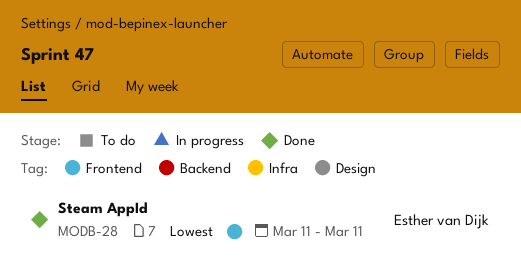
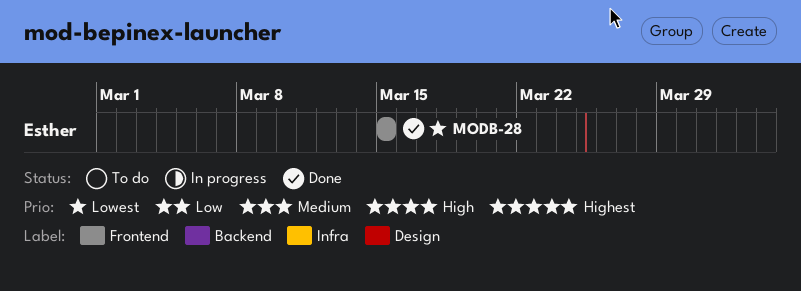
MODB-28, start: Mar 11 -> Mar 15
MODB-28, due: Mar 11 -> Mar 15

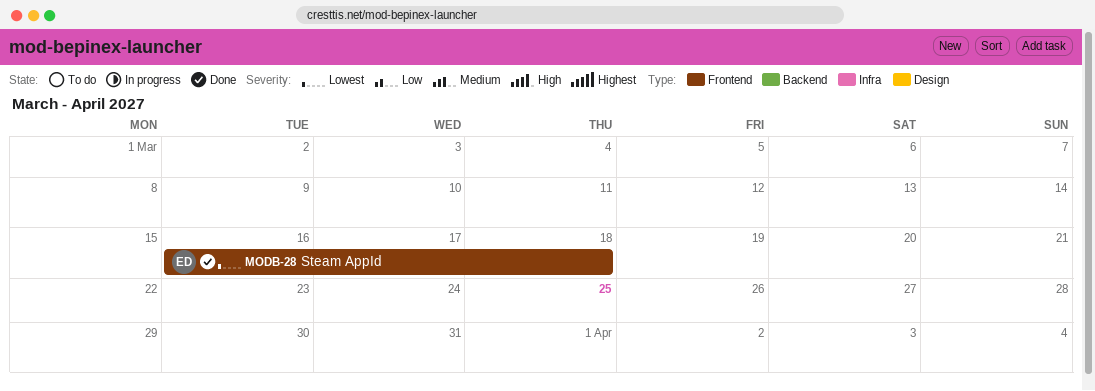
MODB-28, start: Mar 15 -> Mar 16
MODB-28, due: Mar 15 -> Mar 18

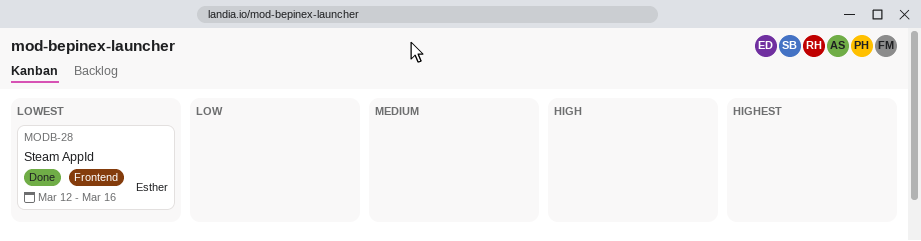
MODB-28, start: Mar 16 -> Mar 12
MODB-28, due: Mar 18 -> Mar 16

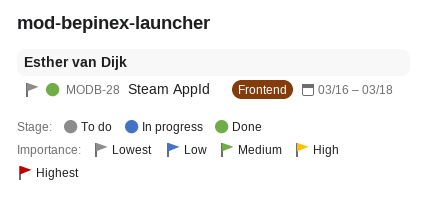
MODB-28, start: Mar 12 -> Mar 16
MODB-28, due: Mar 16 -> Mar 18

